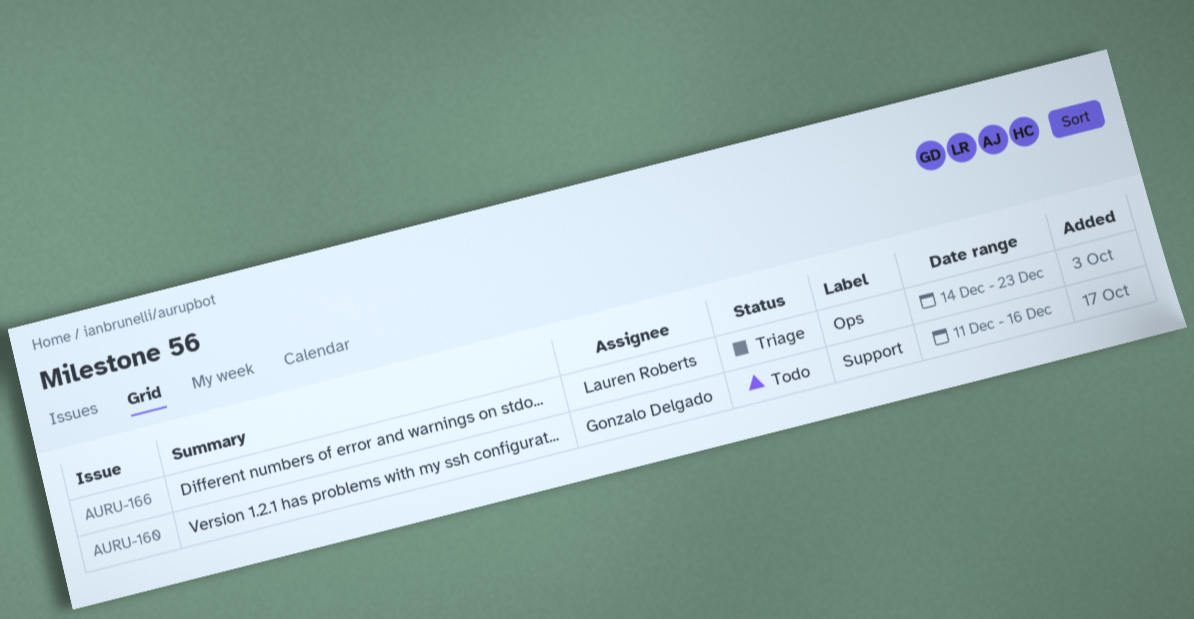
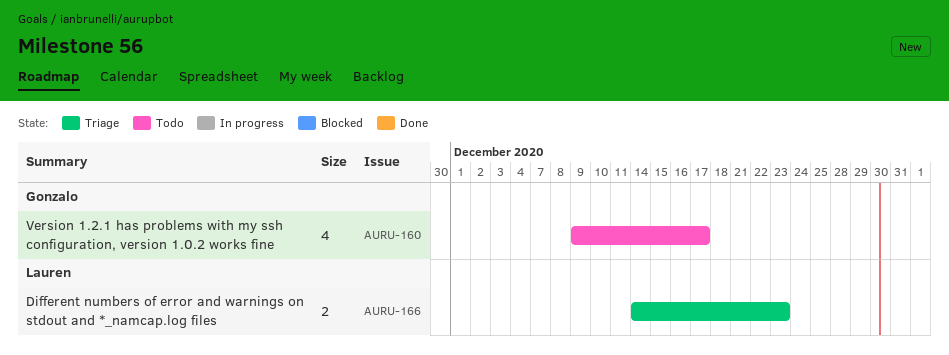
AURU-160, start: Dec 11 -> Dec 9
AURU-160, due: Dec 16 -> Dec 17

